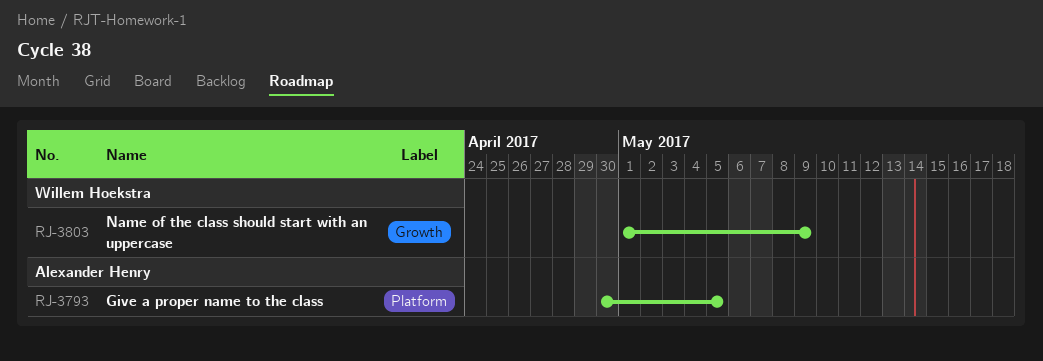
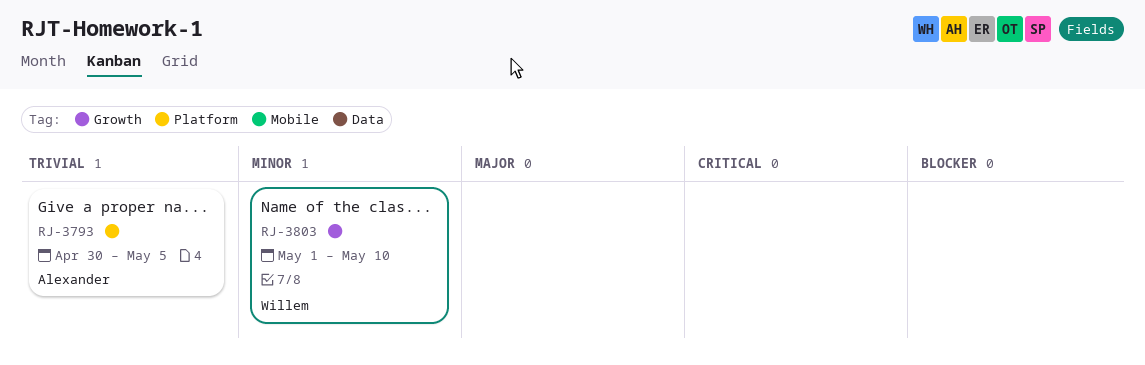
RJ-3803, due: May 9 -> May 10

